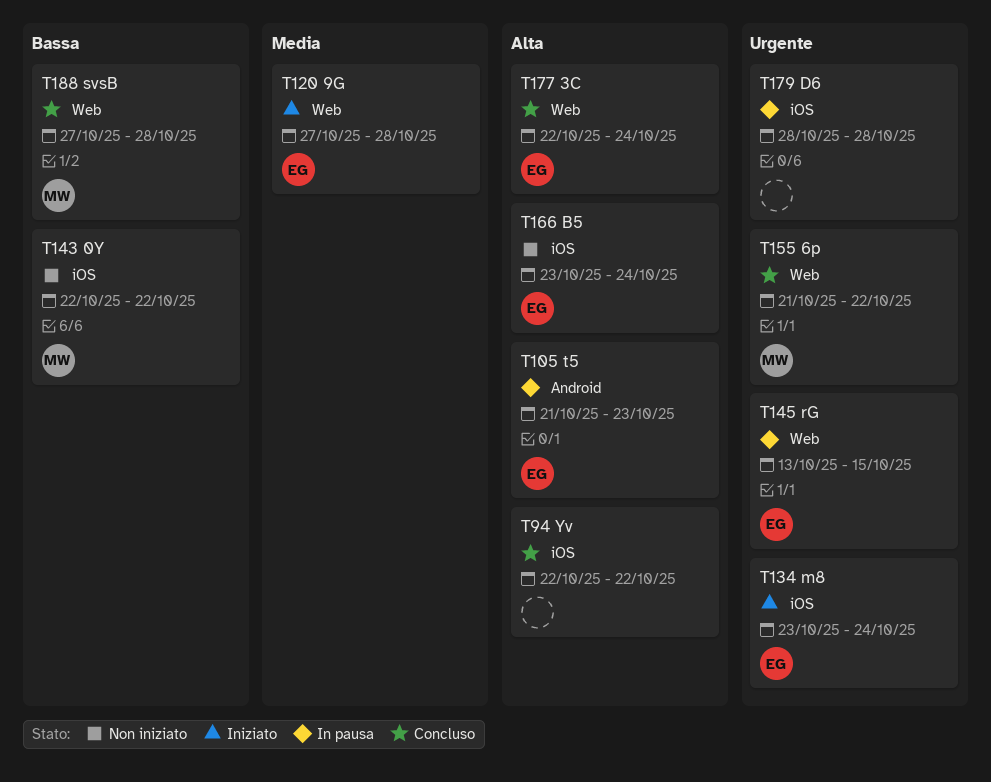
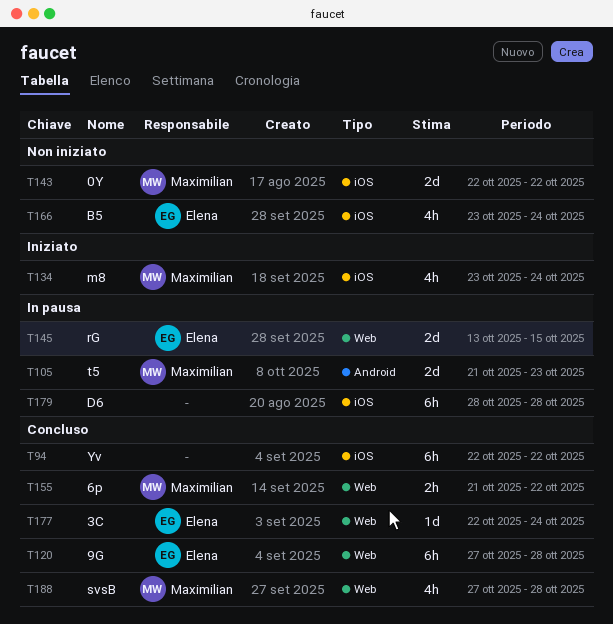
T105, owner: Elena -> Maximilian
T120, status: Iniziato -> Concluso
T134, owner: Elena -> Maximilian

